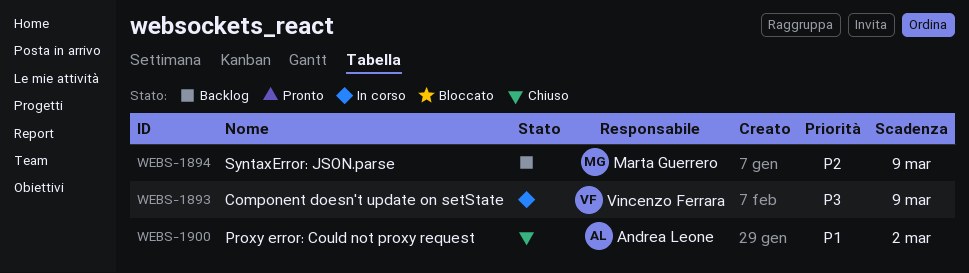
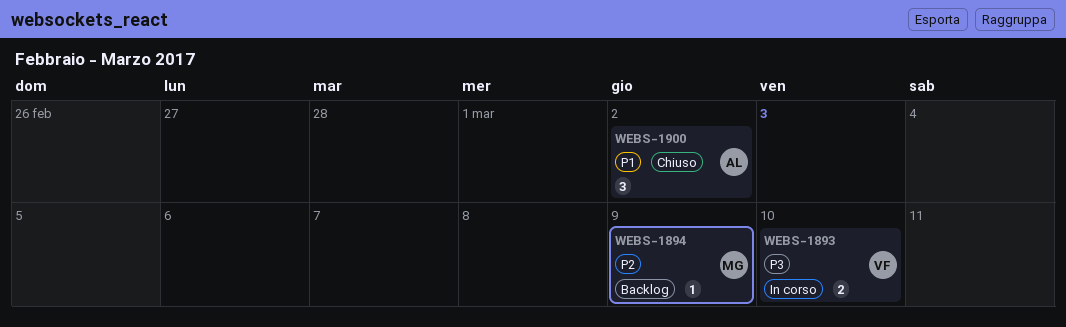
WEBS-1893, due: Mar 9 -> Mar 10

